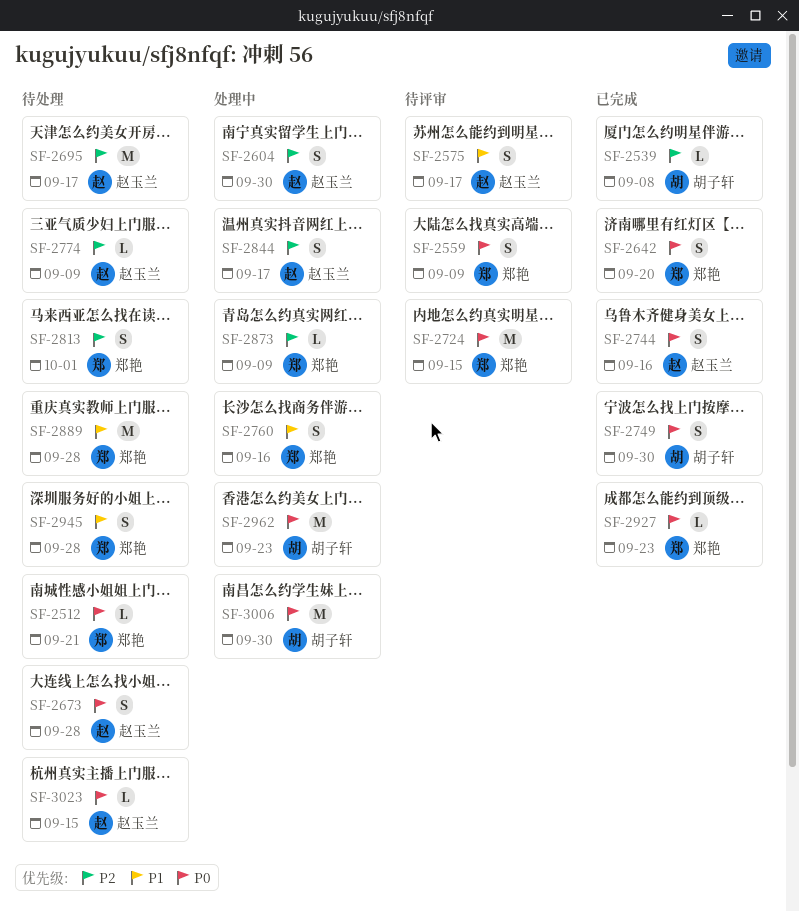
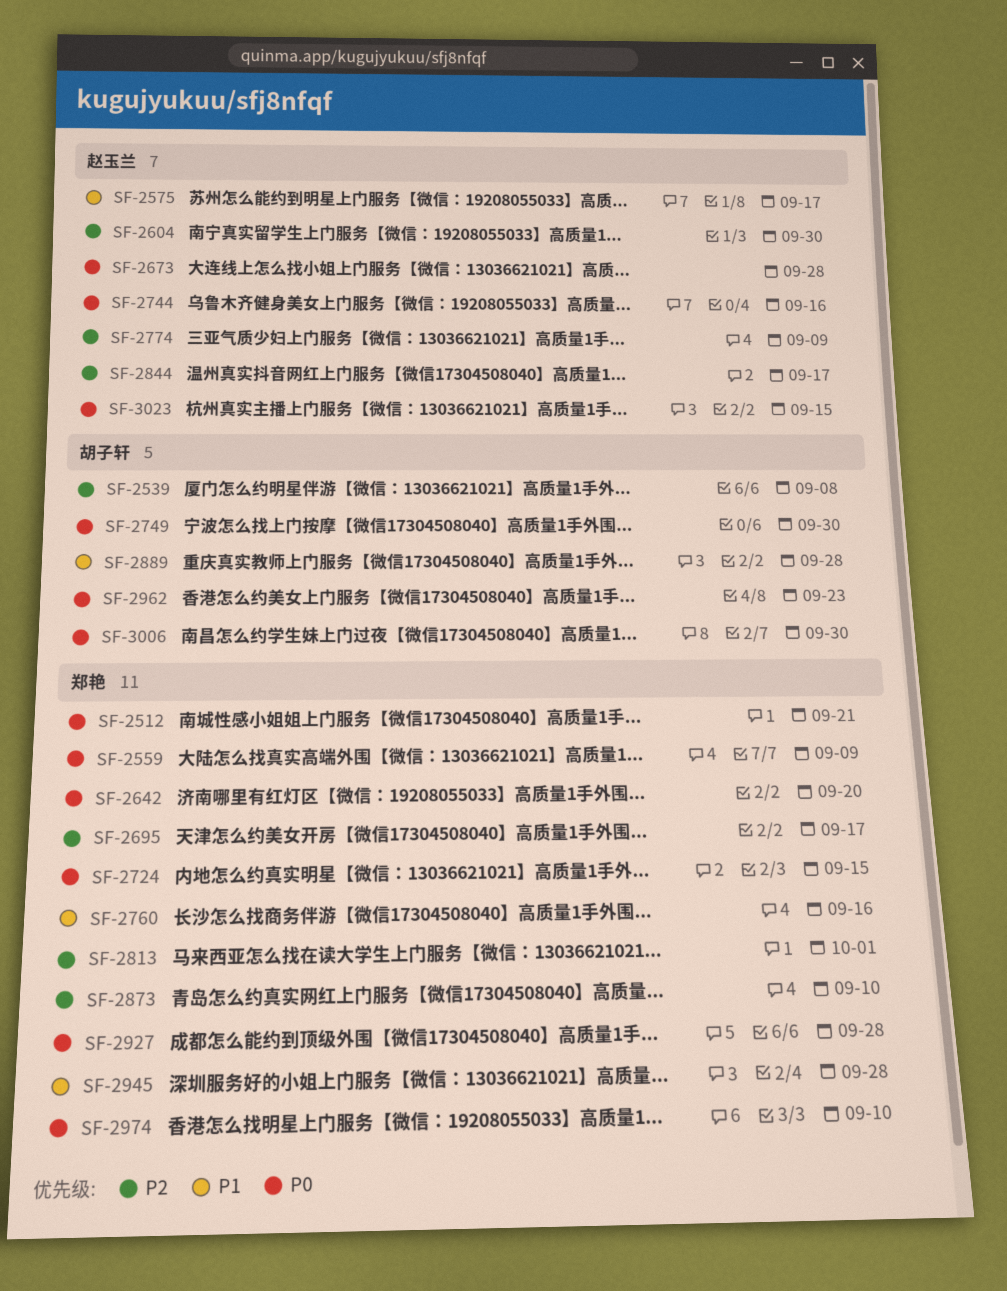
SF-2695, owner: 赵玉兰 -> 郑艳
SF-2873, due: Sep 9 -> Sep 10
SF-2889, owner: 郑艳 -> 胡子轩
SF-2927, due: Sep 23 -> Sep 28
SF-2974: none -> present

